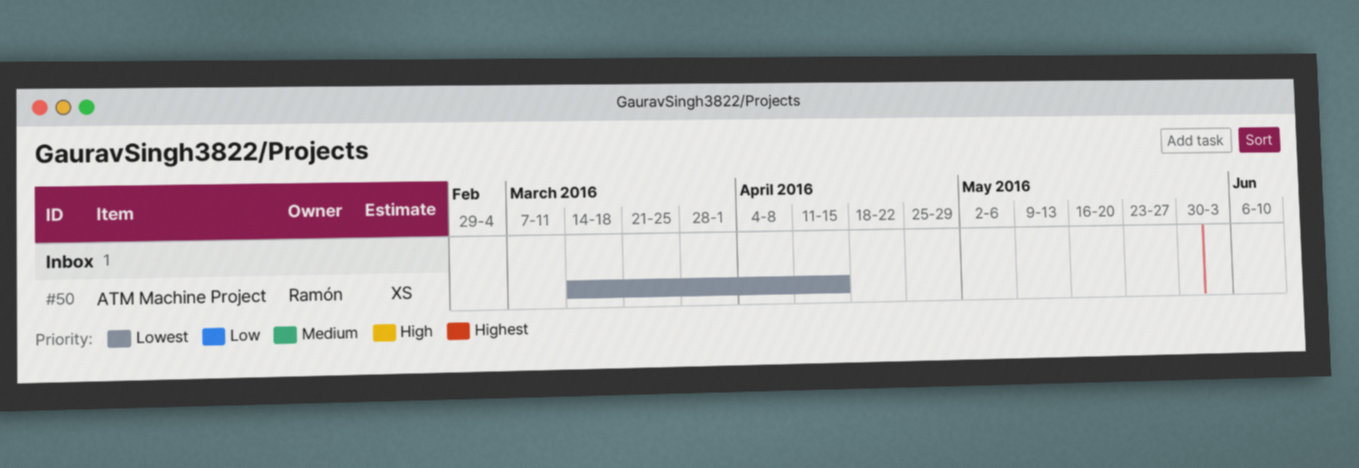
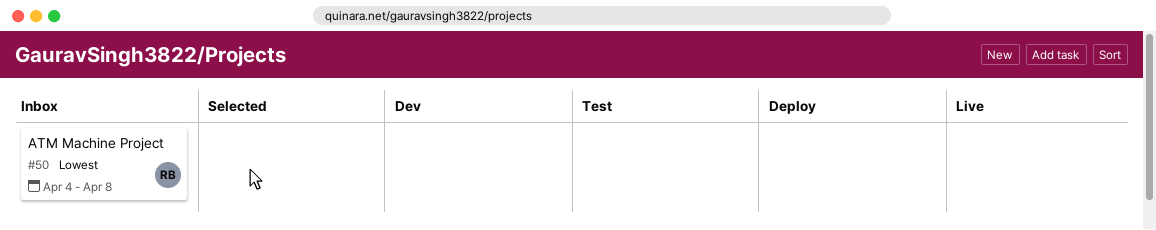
#50, start: Mar 14 -> Apr 4
#50, due: Apr 15 -> Apr 8

